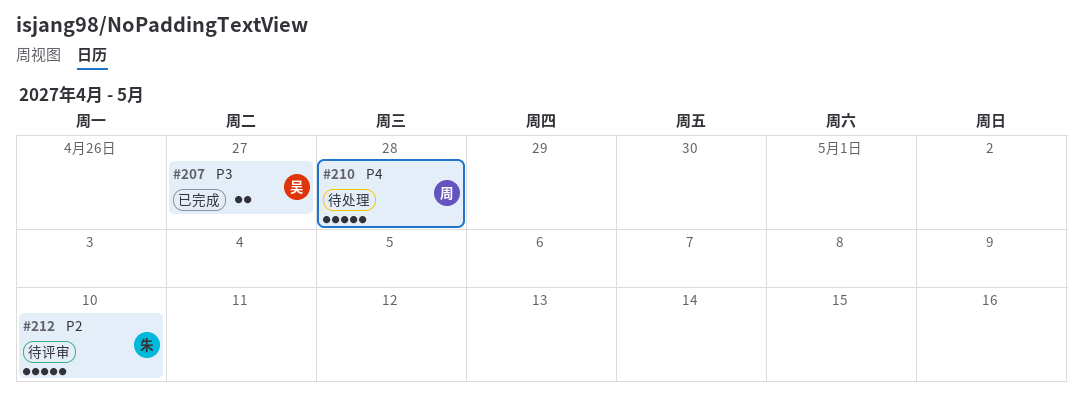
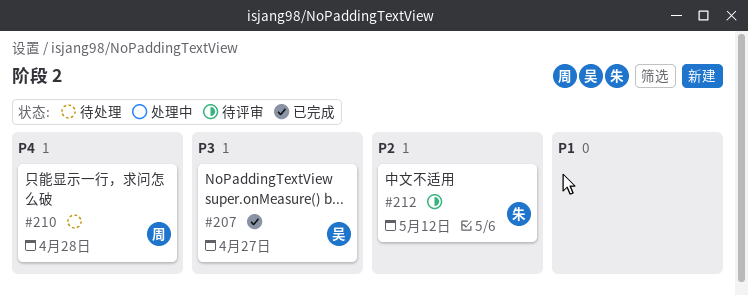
#212, due: May 10 -> May 12

